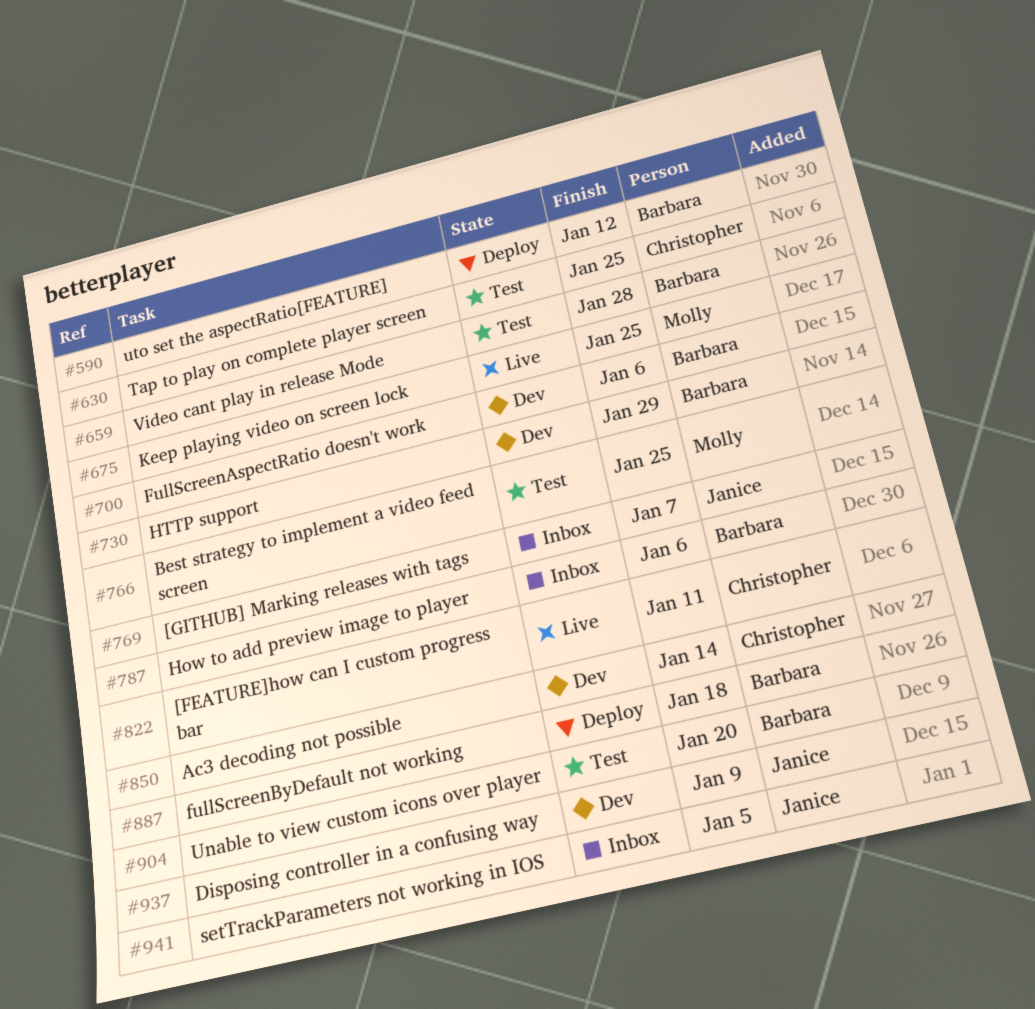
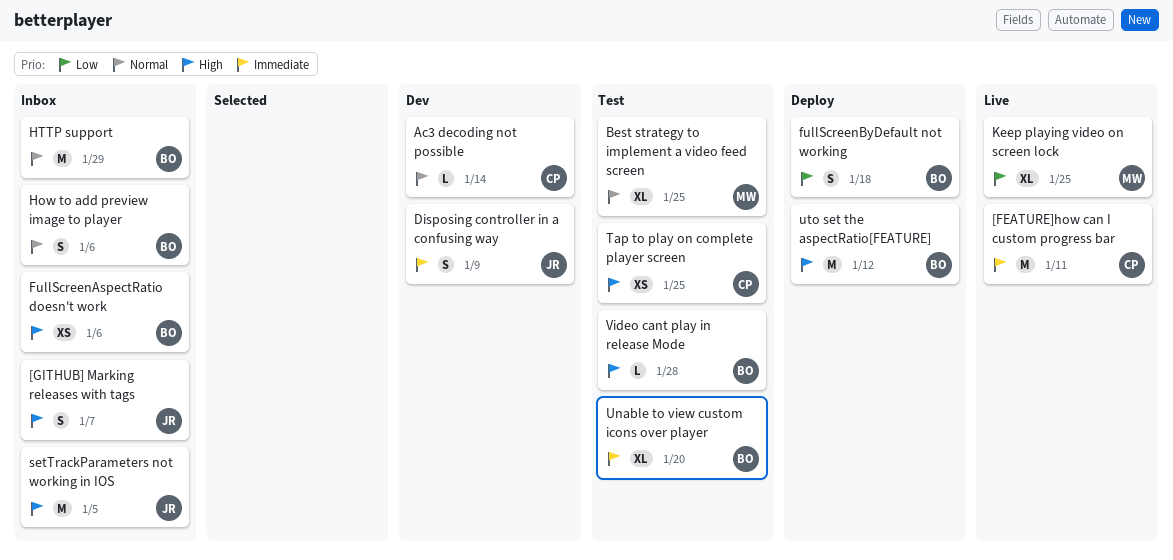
FullScreenAspectRatio doesn't work, status: Dev -> Inbox
HTTP support, status: Dev -> Inbox

